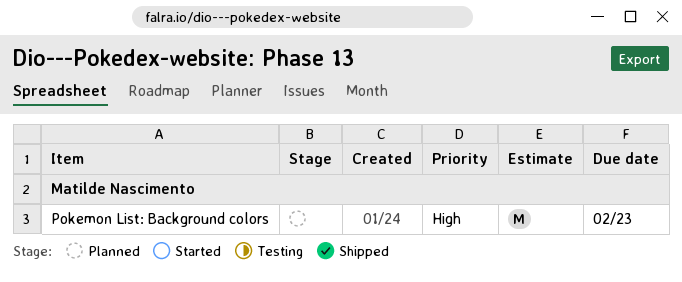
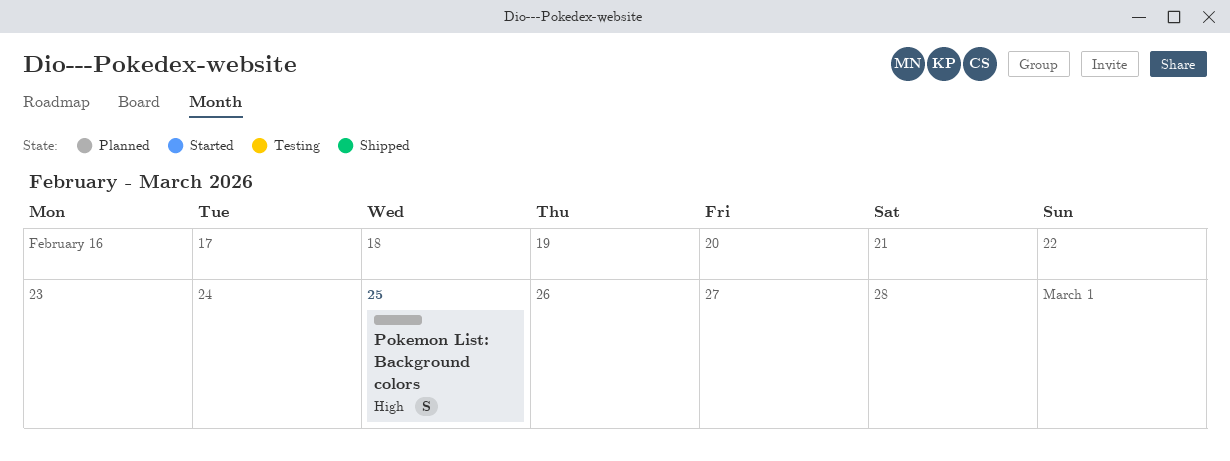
Pokemon List: Background colors, estimate: M -> S
Pokemon List: Background colors, due: Feb 23 -> Feb 25

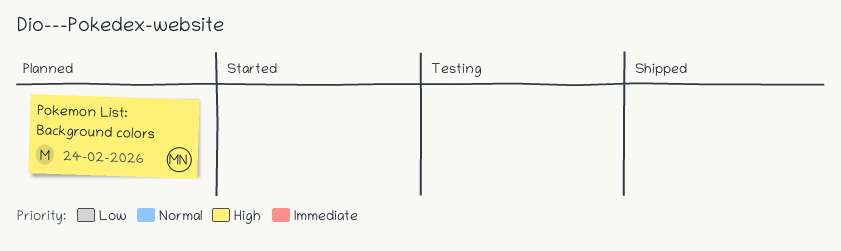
Pokemon List: Background colors, estimate: S -> M
Pokemon List: Background colors, due: Feb 25 -> Feb 24

